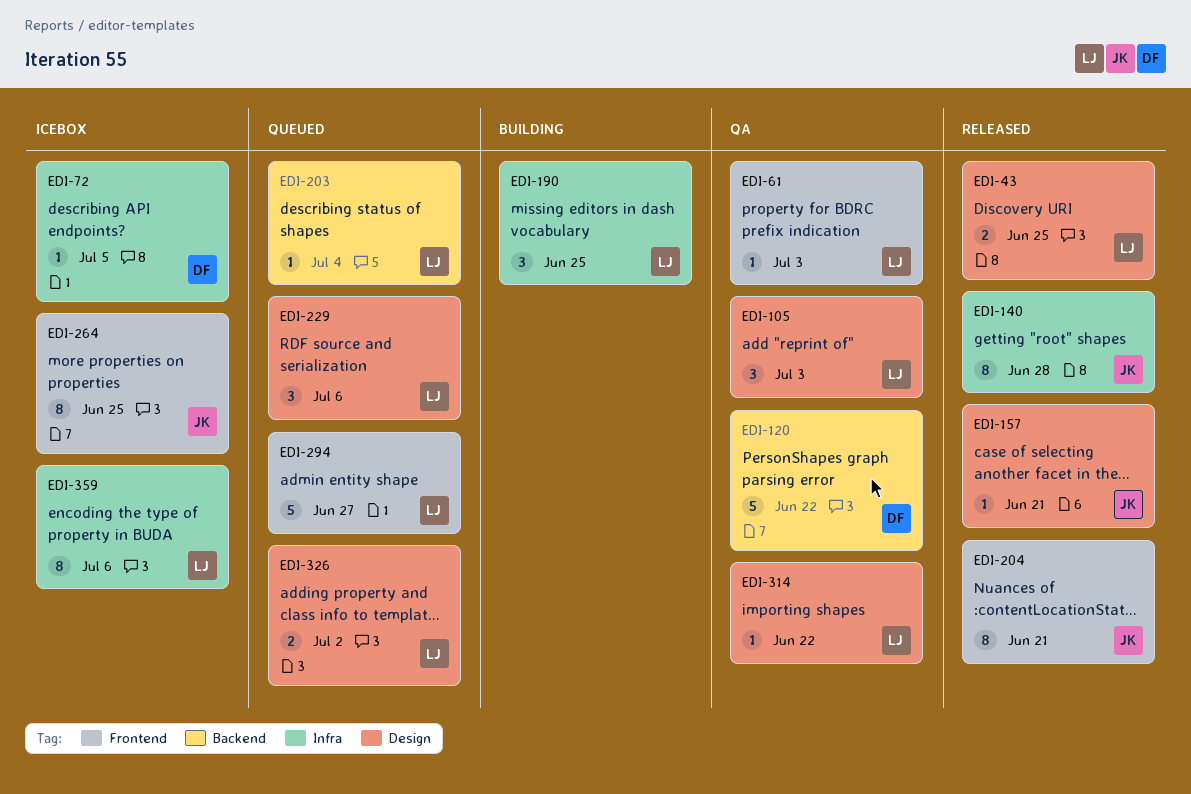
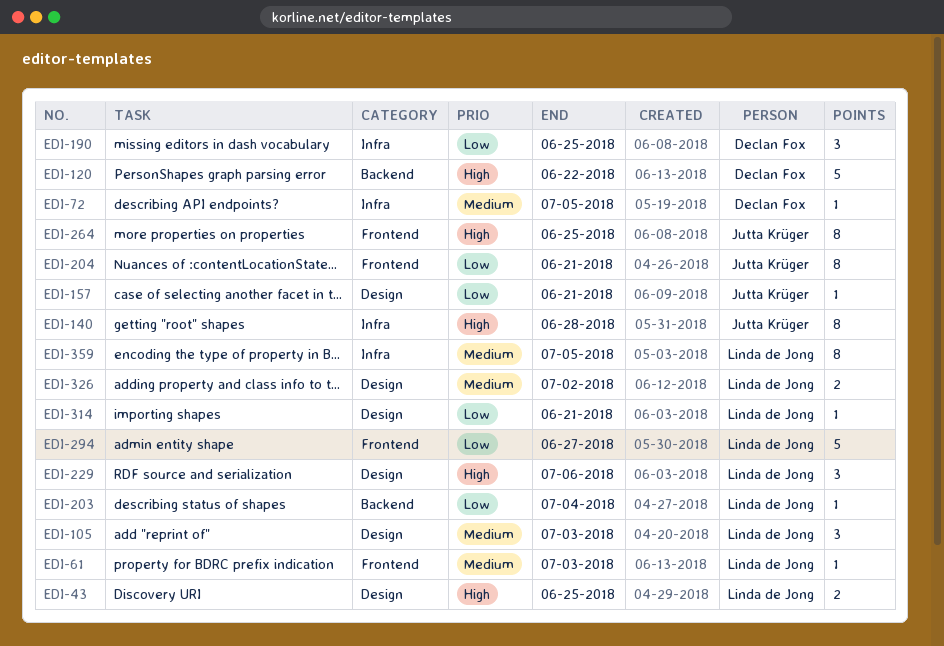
EDI-190, owner: Linda de Jong -> Declan Fox
EDI-314, due: Jun 22 -> Jun 21
EDI-359, due: Jul 6 -> Jul 5

